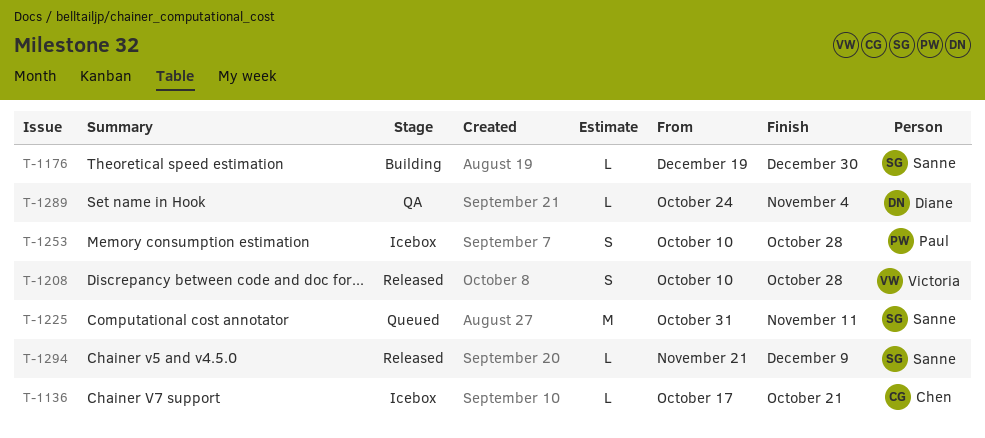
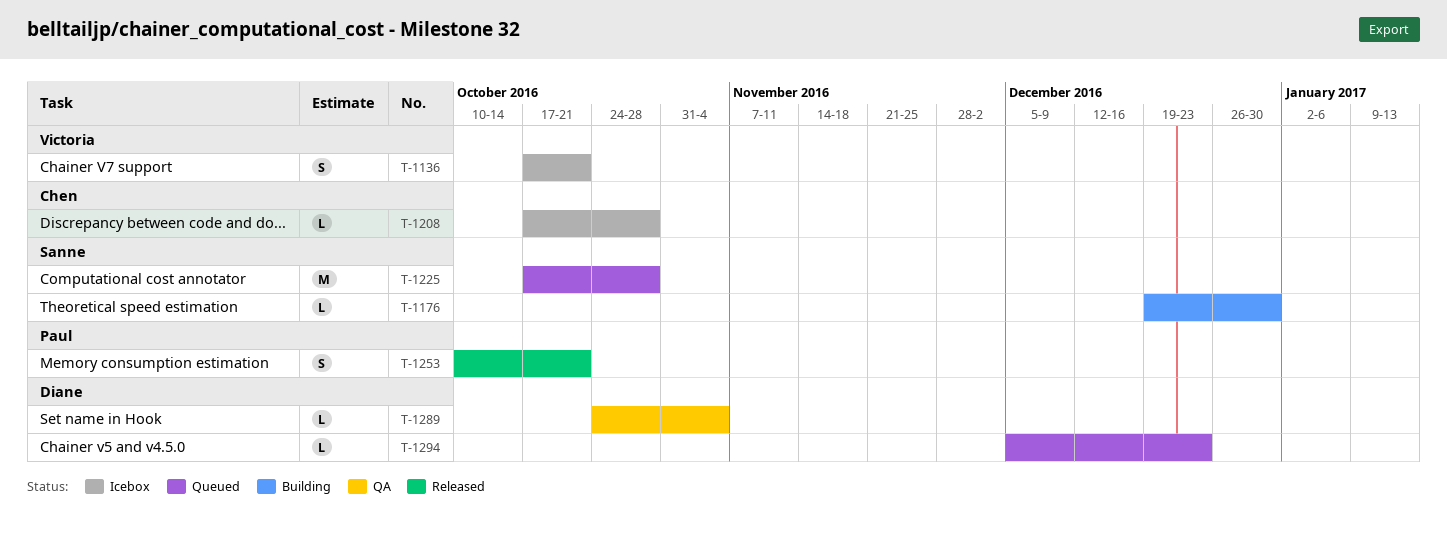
T-1136, owner: Chen -> Victoria
T-1136, estimate: L -> S
T-1208, status: Released -> Icebox
T-1208, owner: Victoria -> Chen
T-1208, estimate: S -> L
T-1208, start: Oct 10 -> Oct 17
T-1225, start: Oct 31 -> Oct 17
T-1225, due: Nov 11 -> Oct 28
T-1253, status: Icebox -> Released
T-1253, due: Oct 28 -> Oct 21
T-1294, status: Released -> Queued
T-1294, owner: Sanne -> Diane
T-1294, start: Nov 21 -> Dec 5
T-1294, due: Dec 9 -> Dec 23

